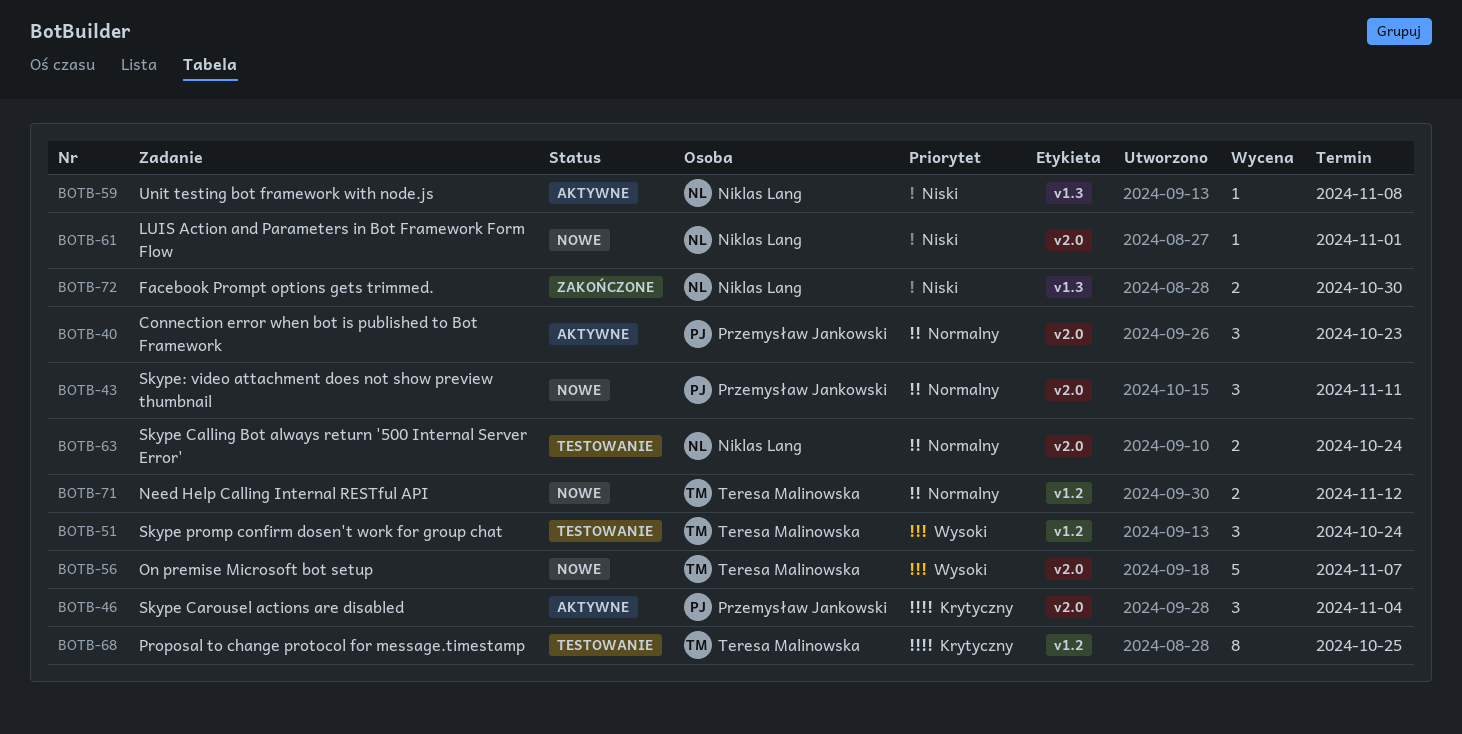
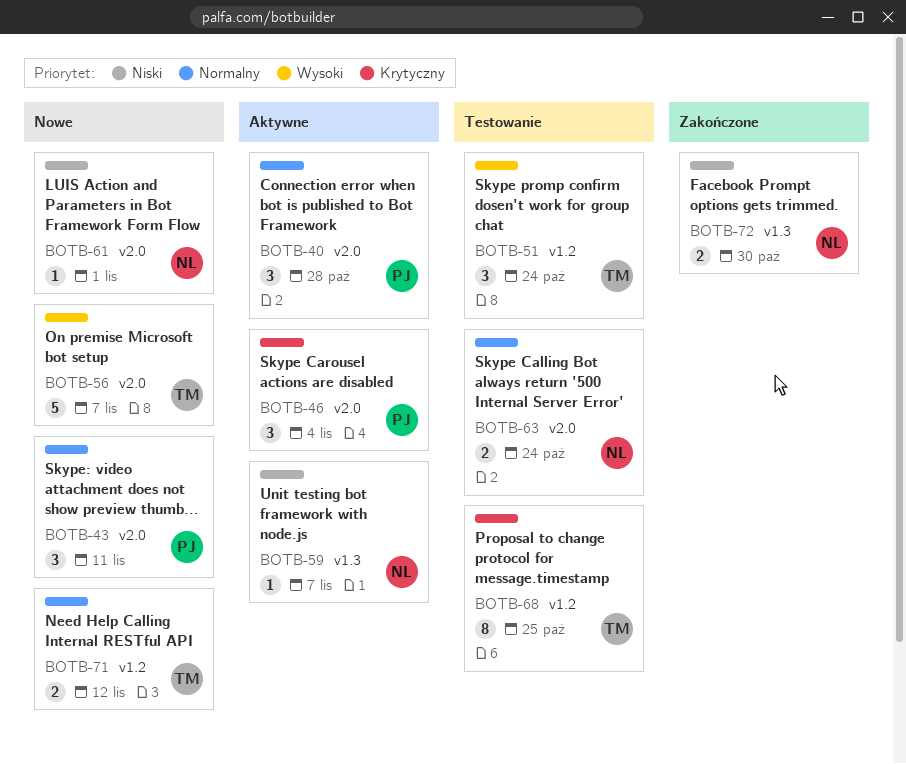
BOTB-40, due: Oct 23 -> Oct 28
BOTB-59, due: Nov 8 -> Nov 7

